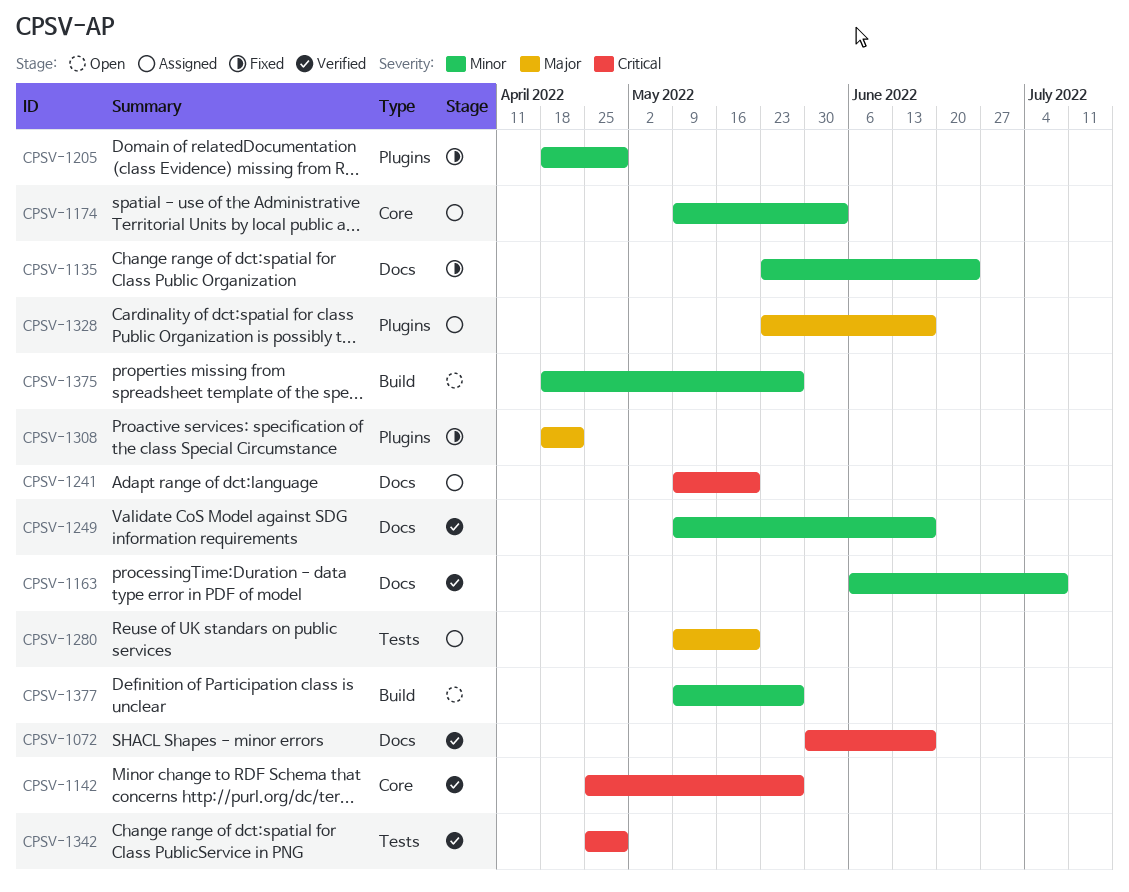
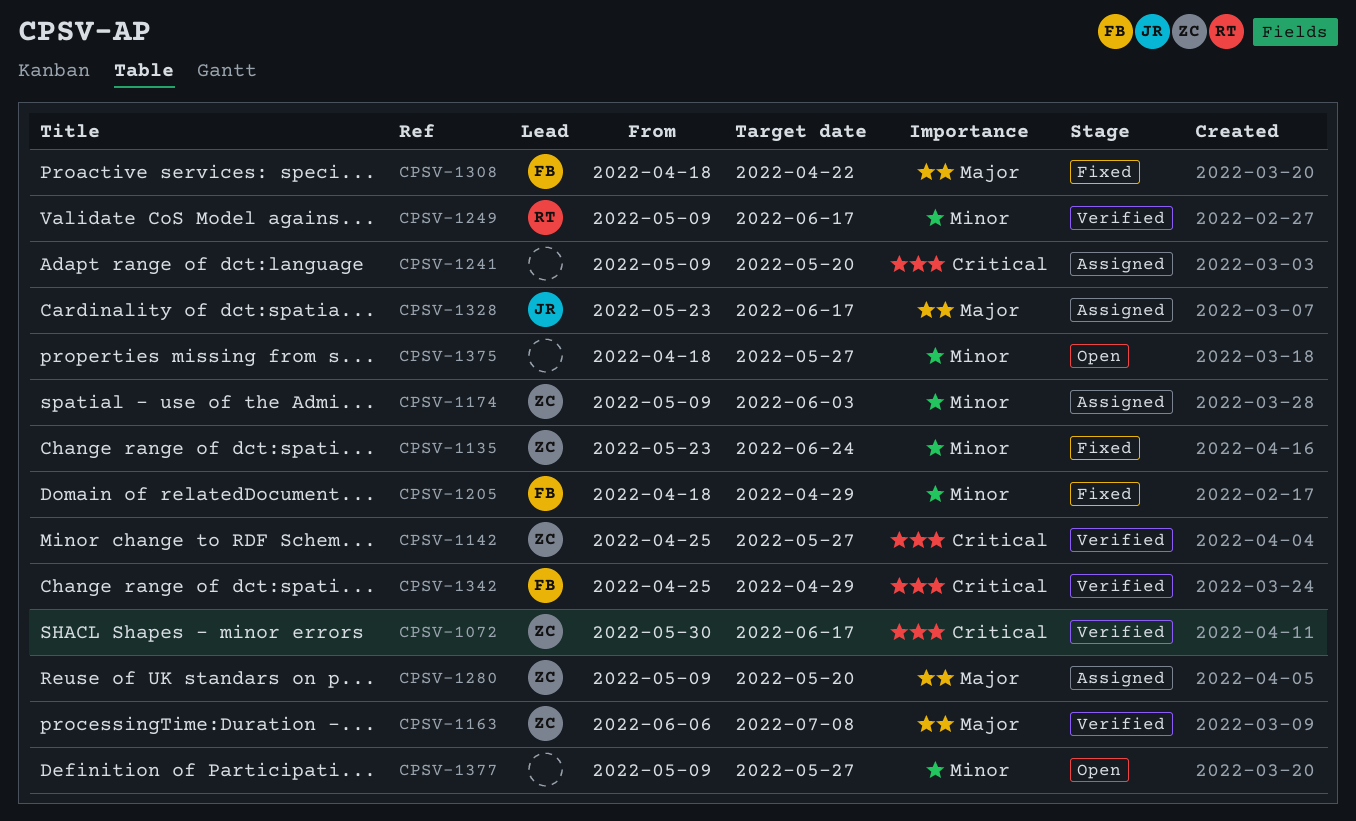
CPSV-1163, priority: Minor -> Major

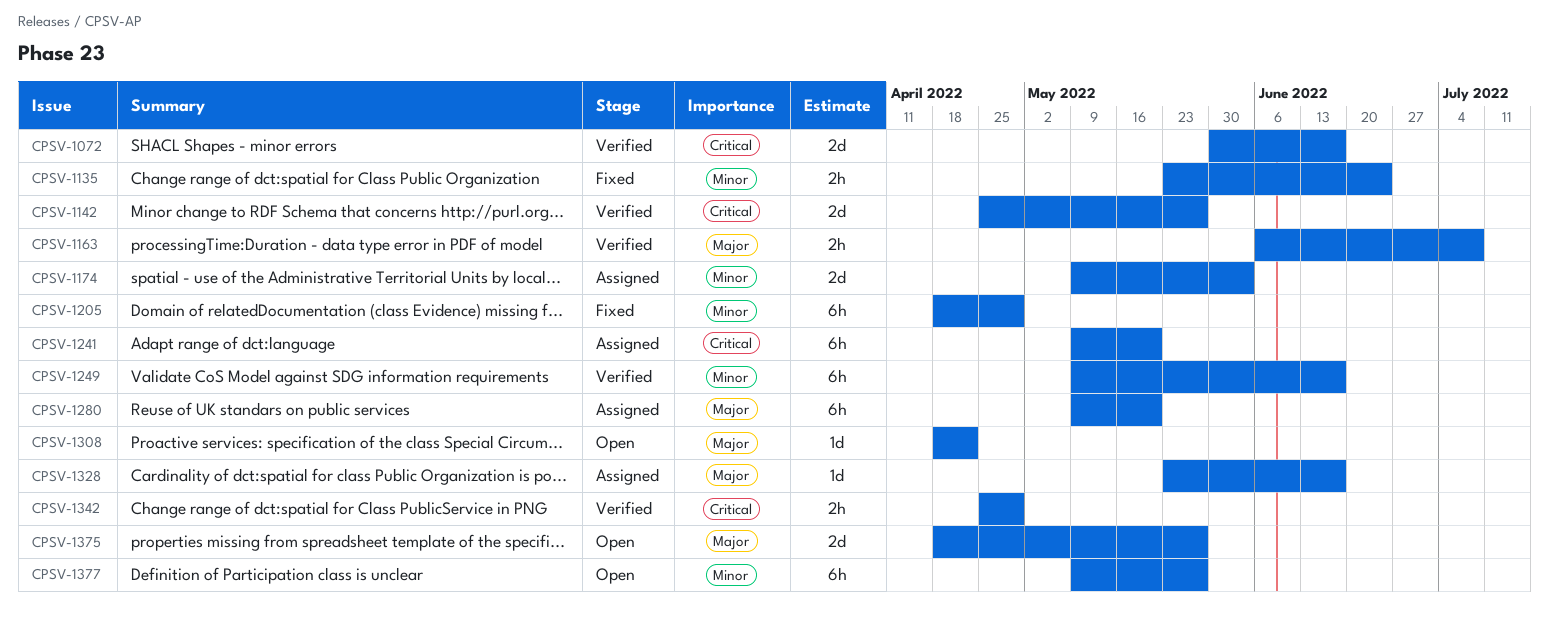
CPSV-1308, status: Fixed -> Open
CPSV-1375, priority: Minor -> Major

